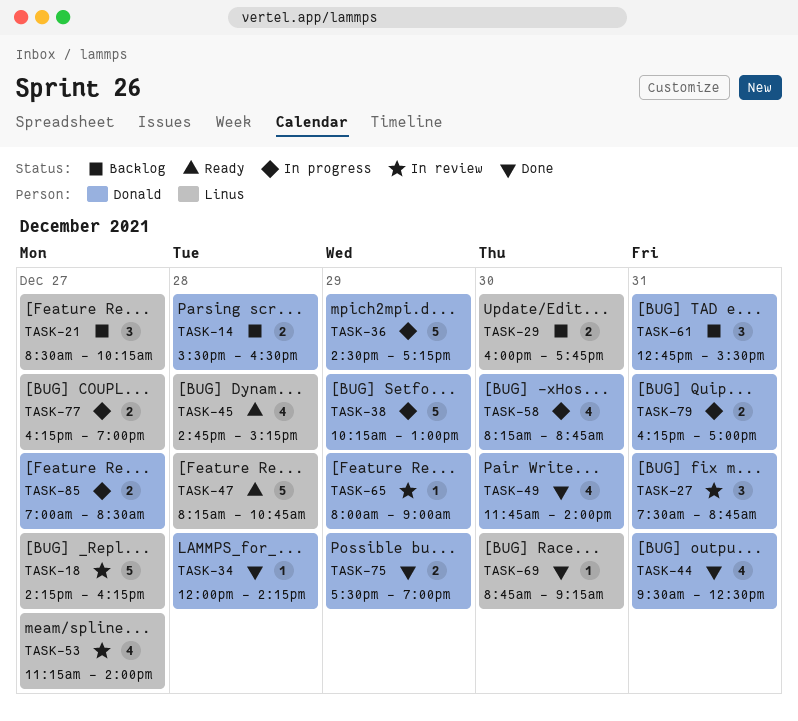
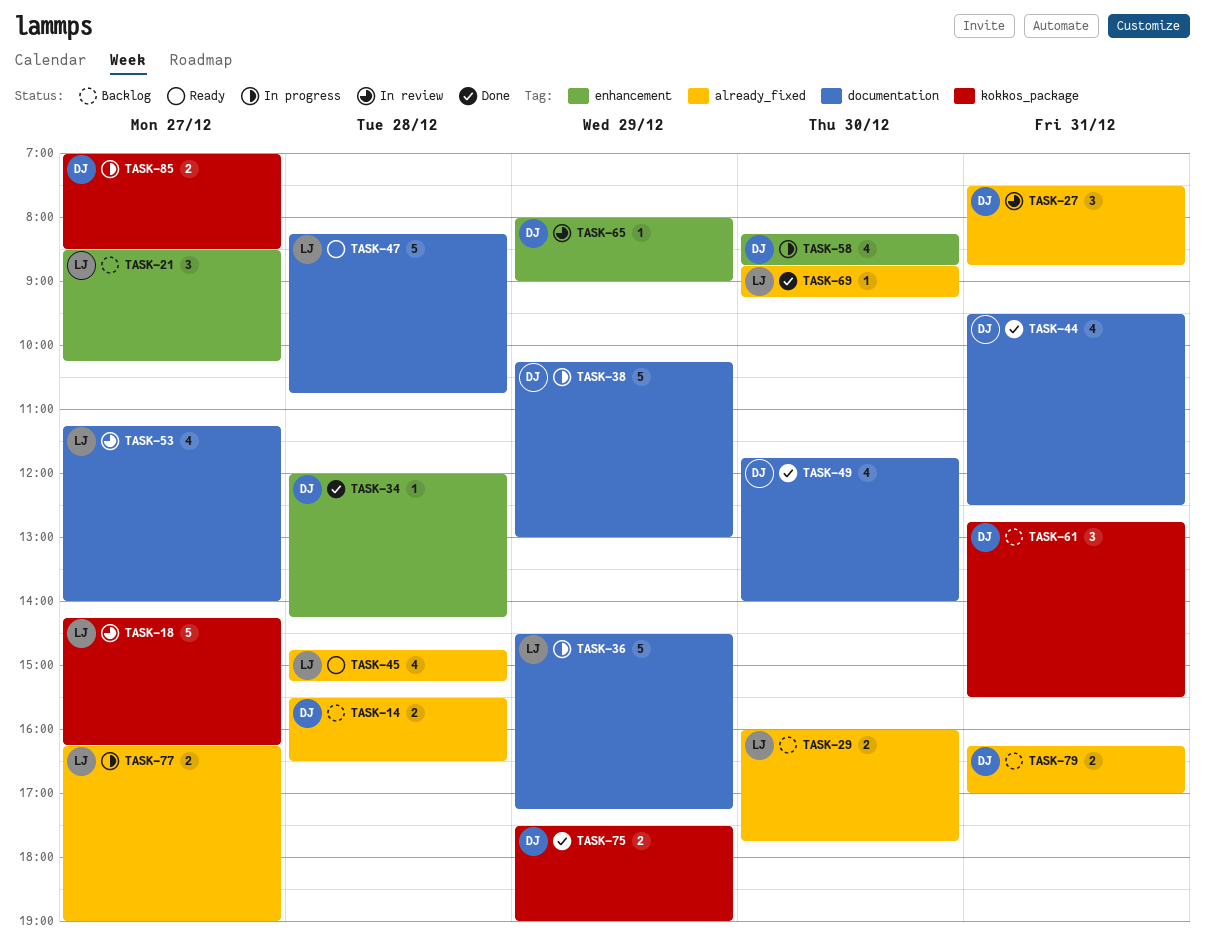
TASK-36, owner: Donald -> Linus
TASK-79, status: In progress -> Backlog

